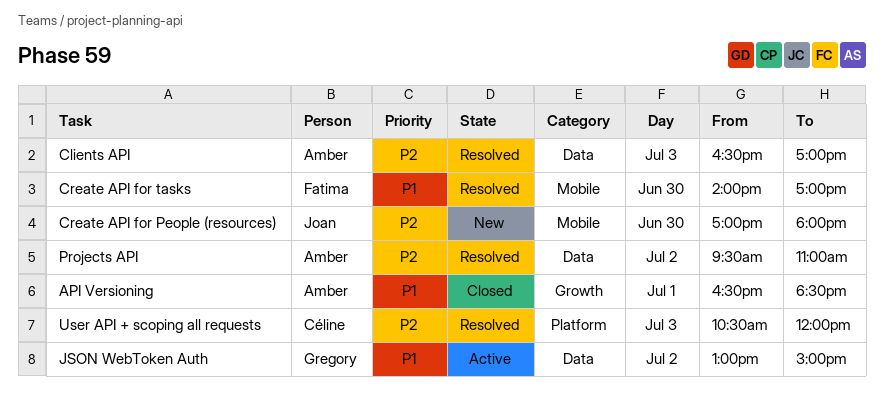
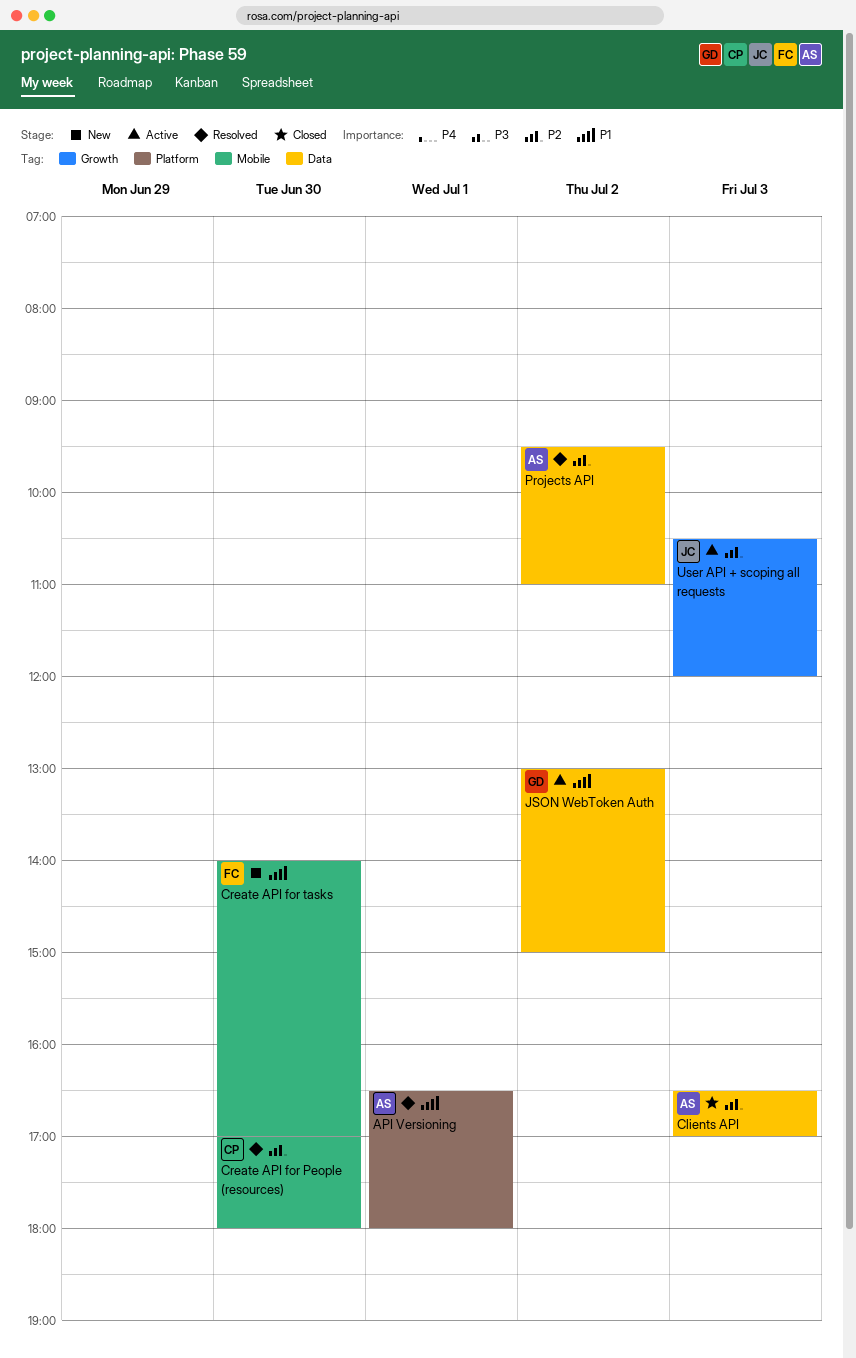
API Versioning, status: Closed -> Resolved
API Versioning, label: Growth -> Platform
API Versioning, ends: 18:30 -> 18:00
Clients API, status: Resolved -> Closed
Create API for People (resources), status: New -> Resolved
Create API for People (resources), owner: Joan -> Céline
Create API for tasks, status: Resolved -> New
User API + scoping all requests, status: Resolved -> Active
User API + scoping all requests, owner: Céline -> Joan
User API + scoping all requests, label: Platform -> Growth

